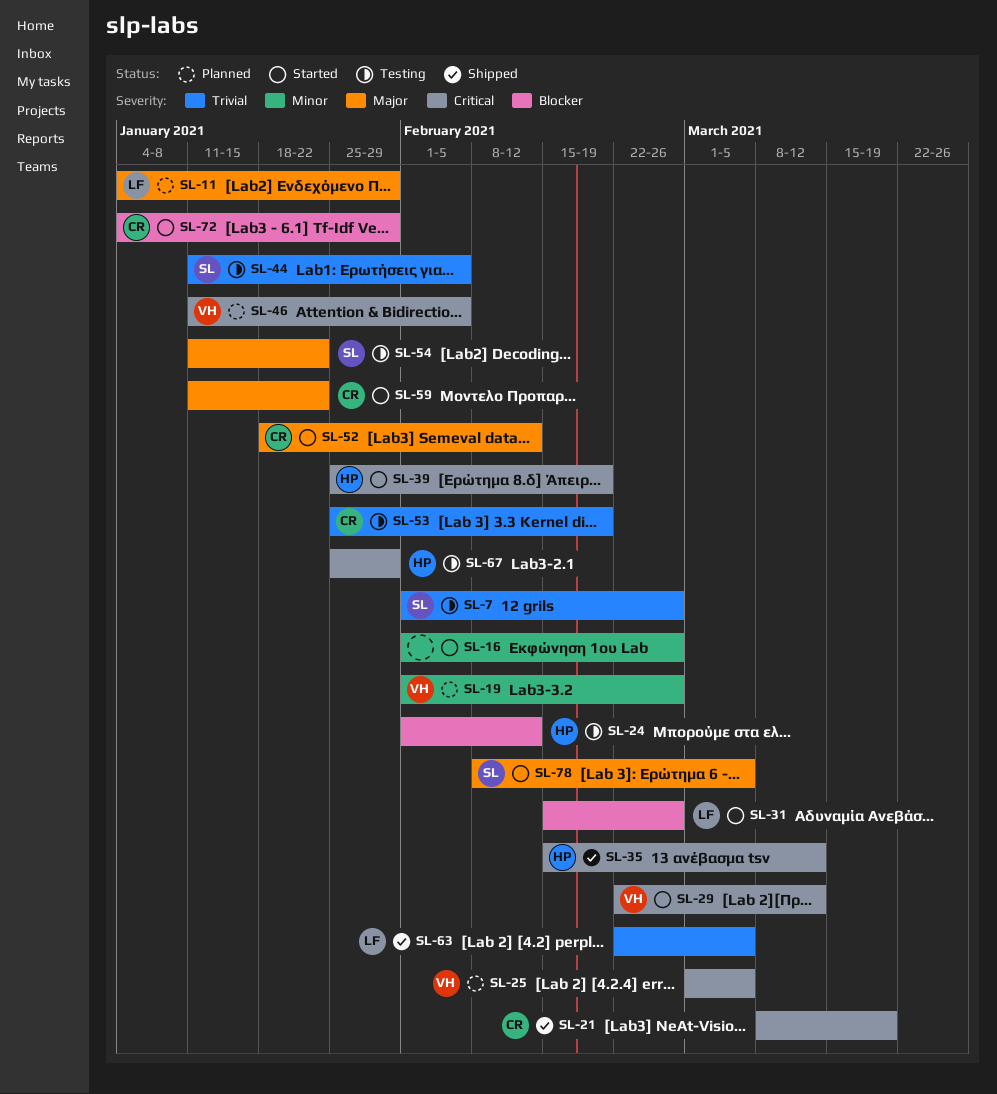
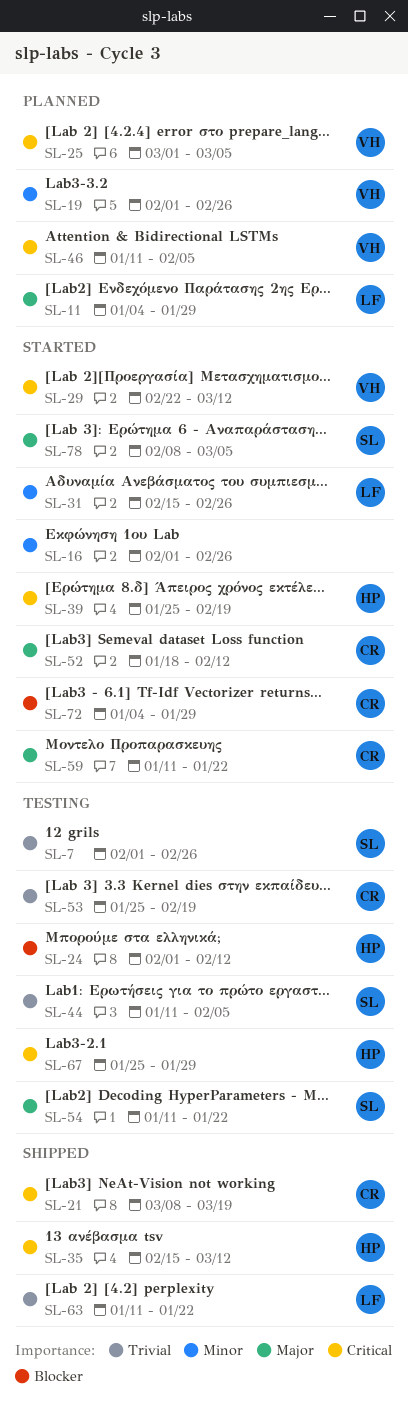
SL-31, priority: Blocker -> Minor
SL-63, start: Feb 22 -> Jan 11
SL-63, due: Mar 5 -> Jan 22

